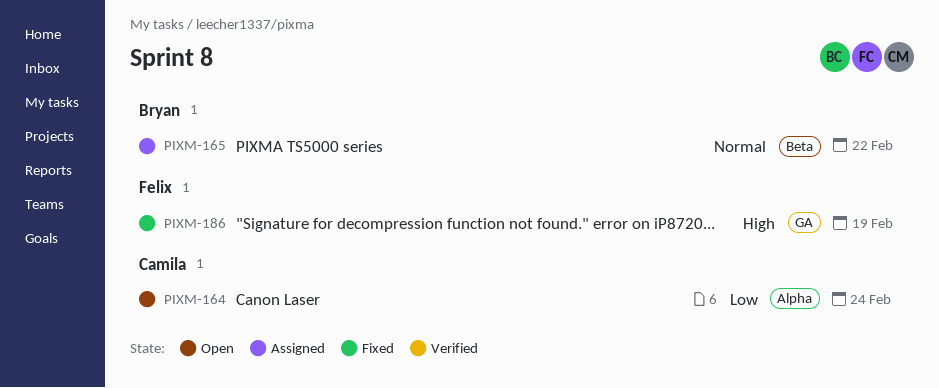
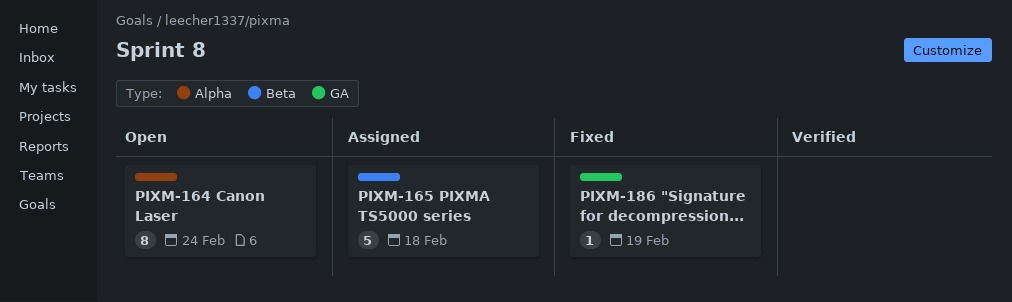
PIXM-165, due: Feb 22 -> Feb 18

